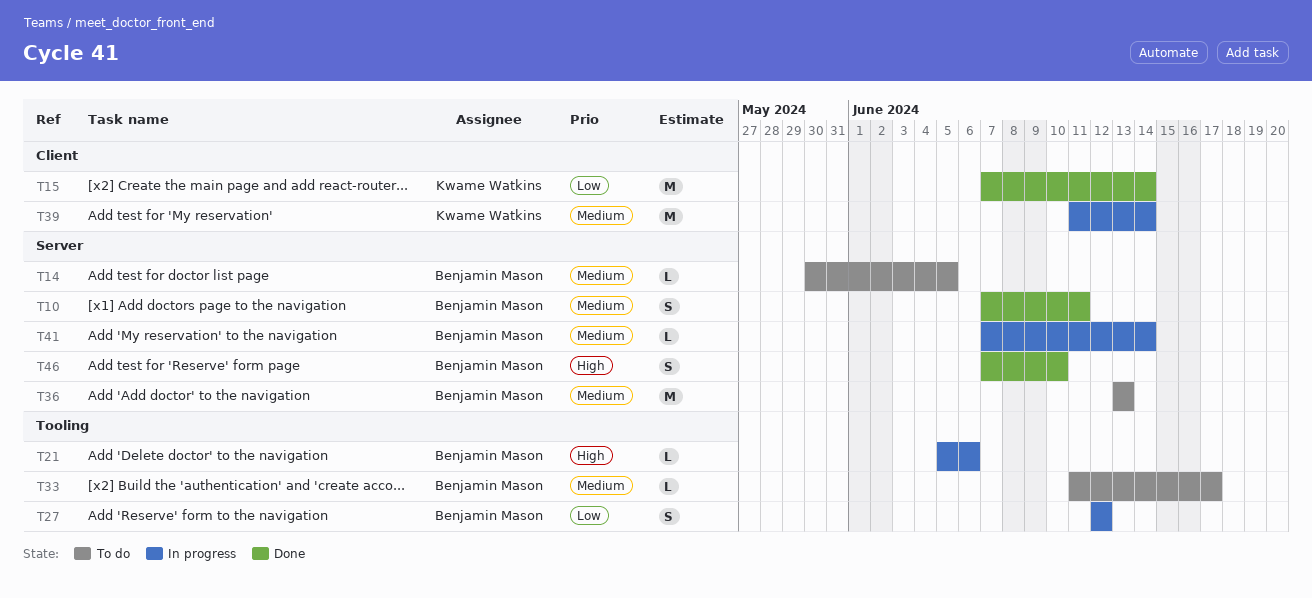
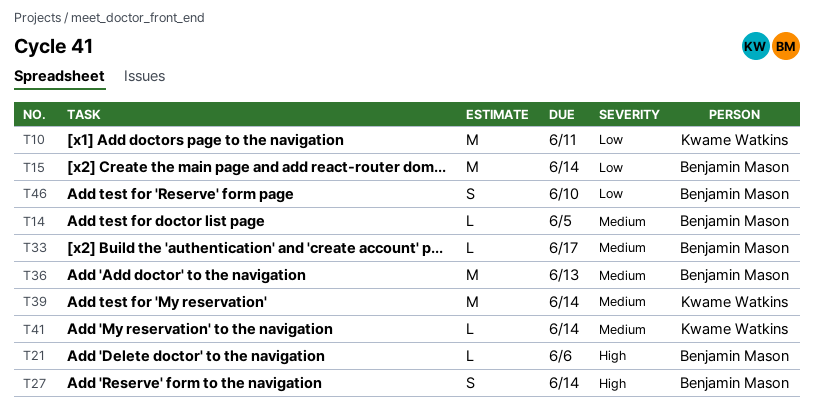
T10, owner: Benjamin Mason -> Kwame Watkins
T10, priority: Medium -> Low
T10, estimate: S -> M
T15, owner: Kwame Watkins -> Benjamin Mason
T27, priority: Low -> High
T27, due: Jun 12 -> Jun 14
T41, owner: Benjamin Mason -> Kwame Watkins
T46, priority: High -> Low

